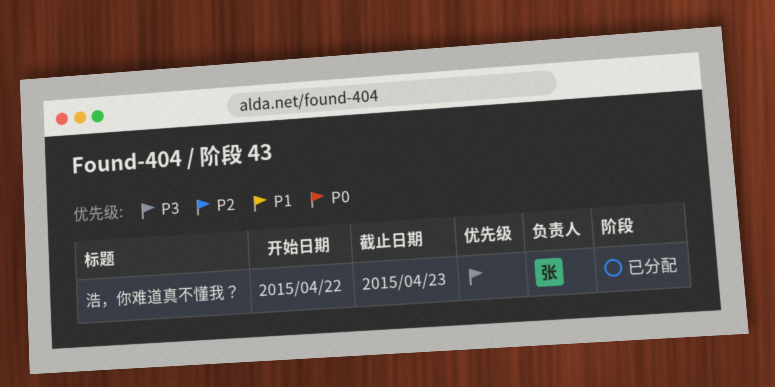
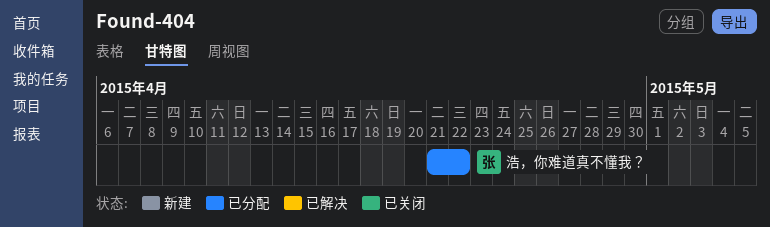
浩，你难道真不懂我？, start: Apr 22 -> Apr 21
浩，你难道真不懂我？, due: Apr 23 -> Apr 22

